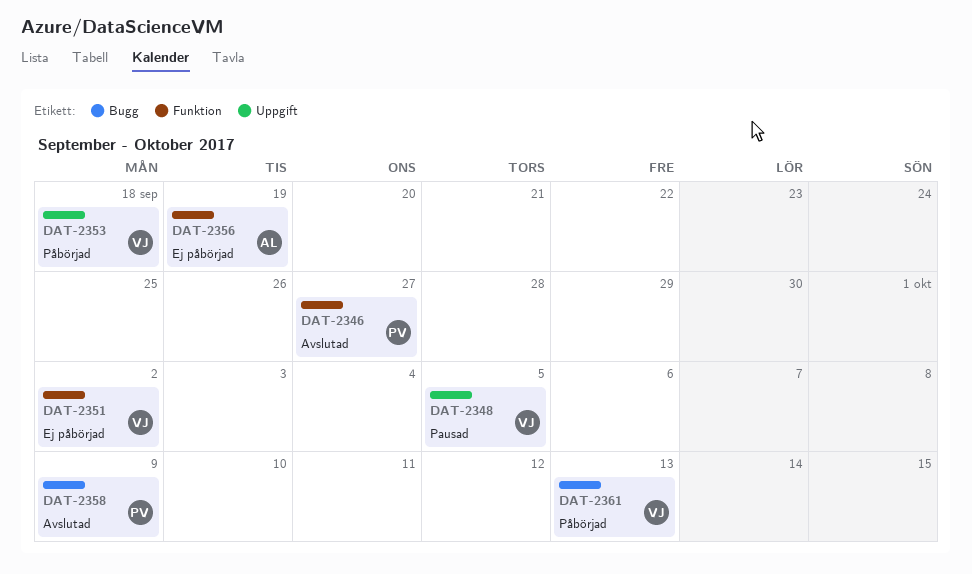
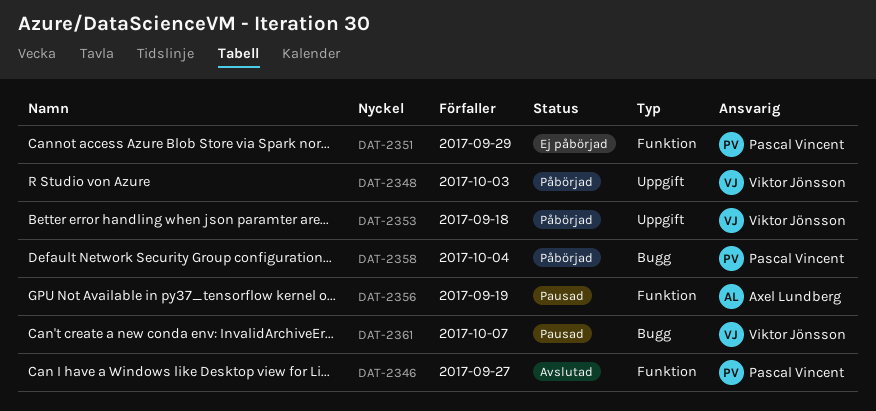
DAT-2348, status: Pausad -> Påbörjad
DAT-2348, due: Oct 5 -> Oct 3
DAT-2351, owner: Viktor Jönsson -> Pascal Vincent
DAT-2351, due: Oct 2 -> Sep 29
DAT-2356, status: Ej påbörjad -> Pausad
DAT-2358, status: Avslutad -> Påbörjad
DAT-2358, due: Oct 9 -> Oct 4
DAT-2361, status: Påbörjad -> Pausad
DAT-2361, due: Oct 13 -> Oct 7

